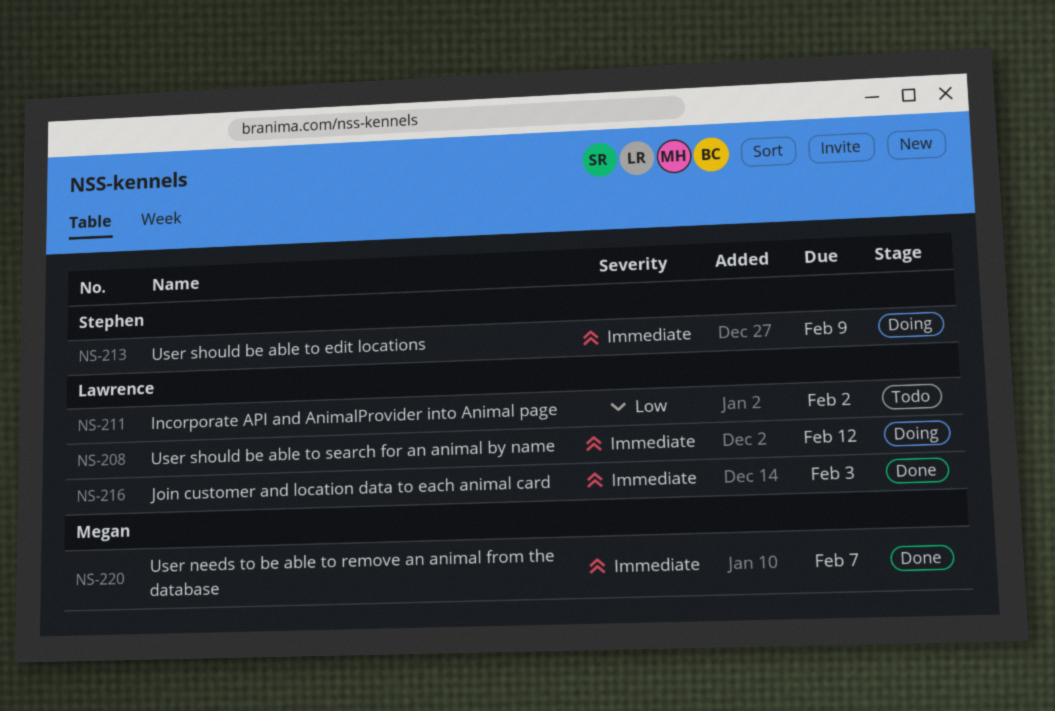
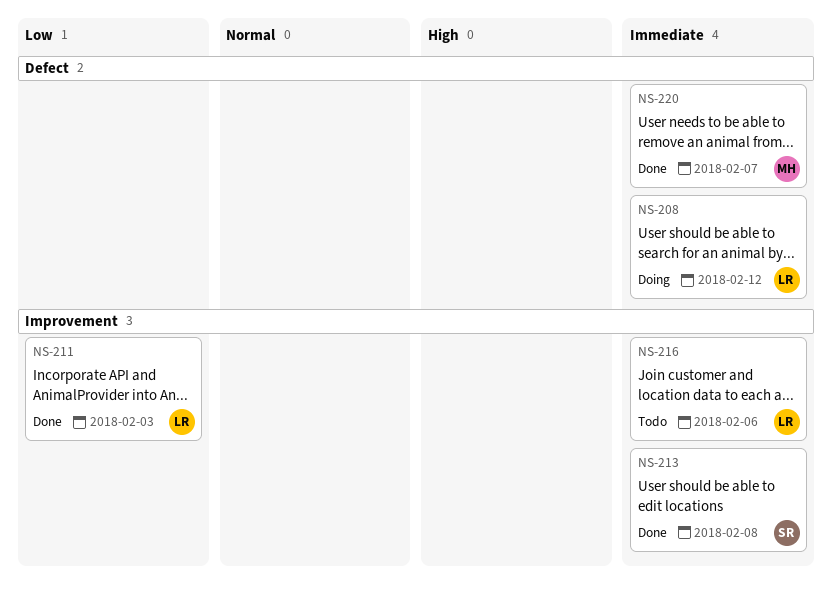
NS-211, status: Todo -> Done
NS-211, due: Feb 2 -> Feb 3
NS-213, status: Doing -> Done
NS-213, due: Feb 9 -> Feb 8
NS-216, status: Done -> Todo
NS-216, due: Feb 3 -> Feb 6

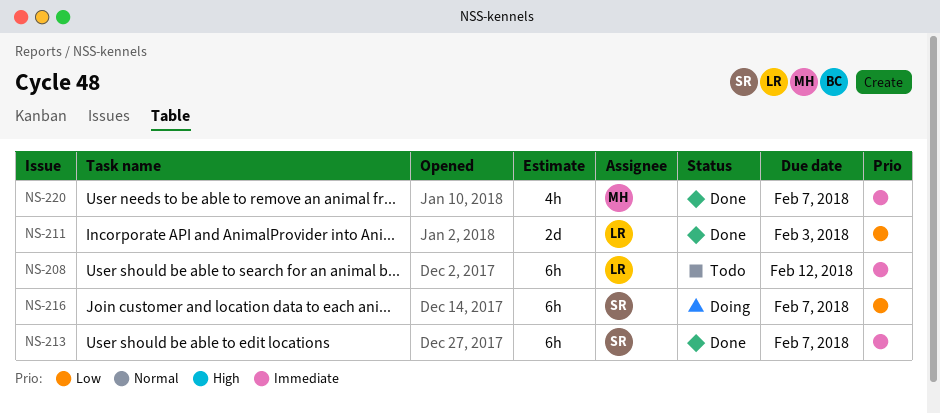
NS-208, status: Doing -> Todo
NS-213, due: Feb 8 -> Feb 7
NS-216, status: Todo -> Doing
NS-216, owner: LR -> SR
NS-216, priority: Immediate -> Low
NS-216, due: Feb 6 -> Feb 7

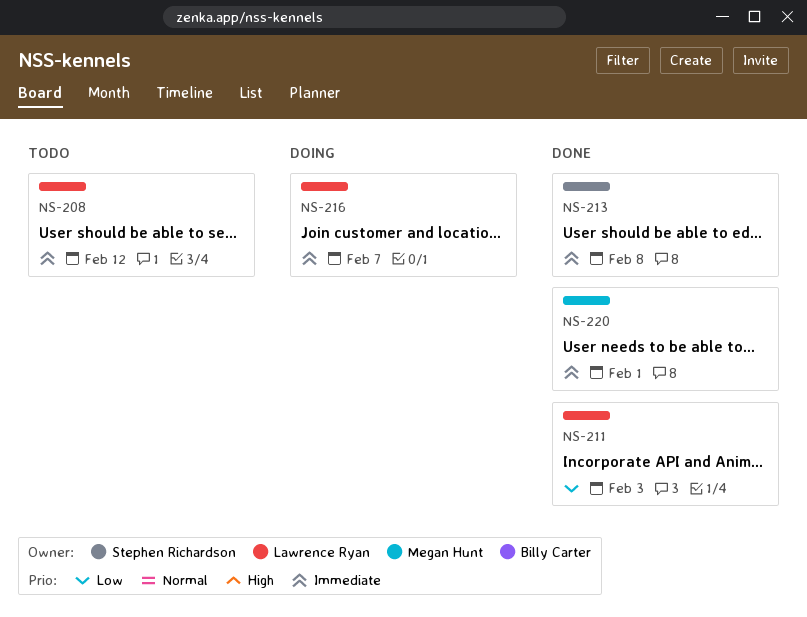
NS-213, due: Feb 7 -> Feb 8
NS-216, owner: Stephen Richardson -> Lawrence Ryan
NS-216, priority: Low -> Immediate
NS-220, due: Feb 7 -> Feb 1

